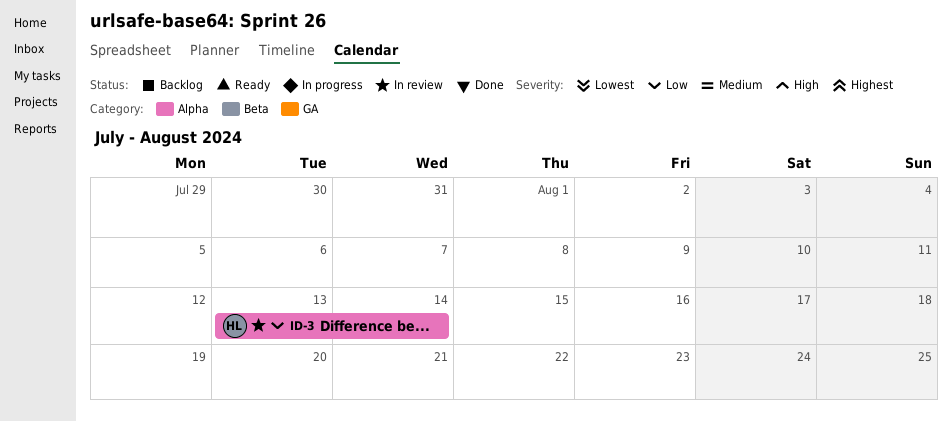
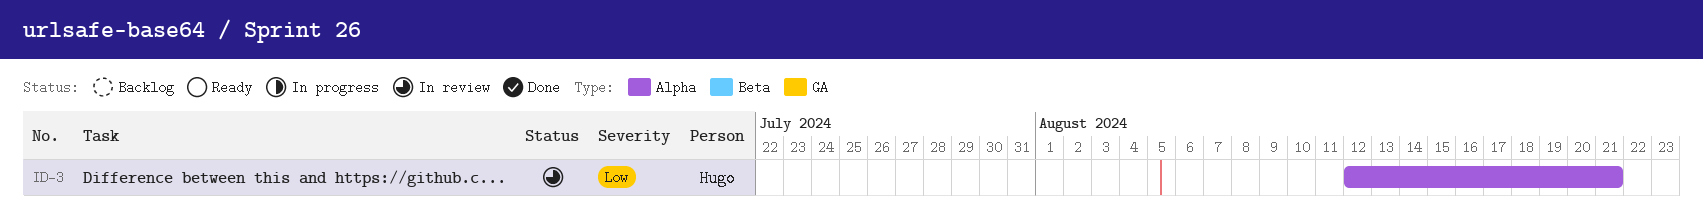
ID-3, start: Aug 13 -> Aug 12
ID-3, due: Aug 14 -> Aug 21

